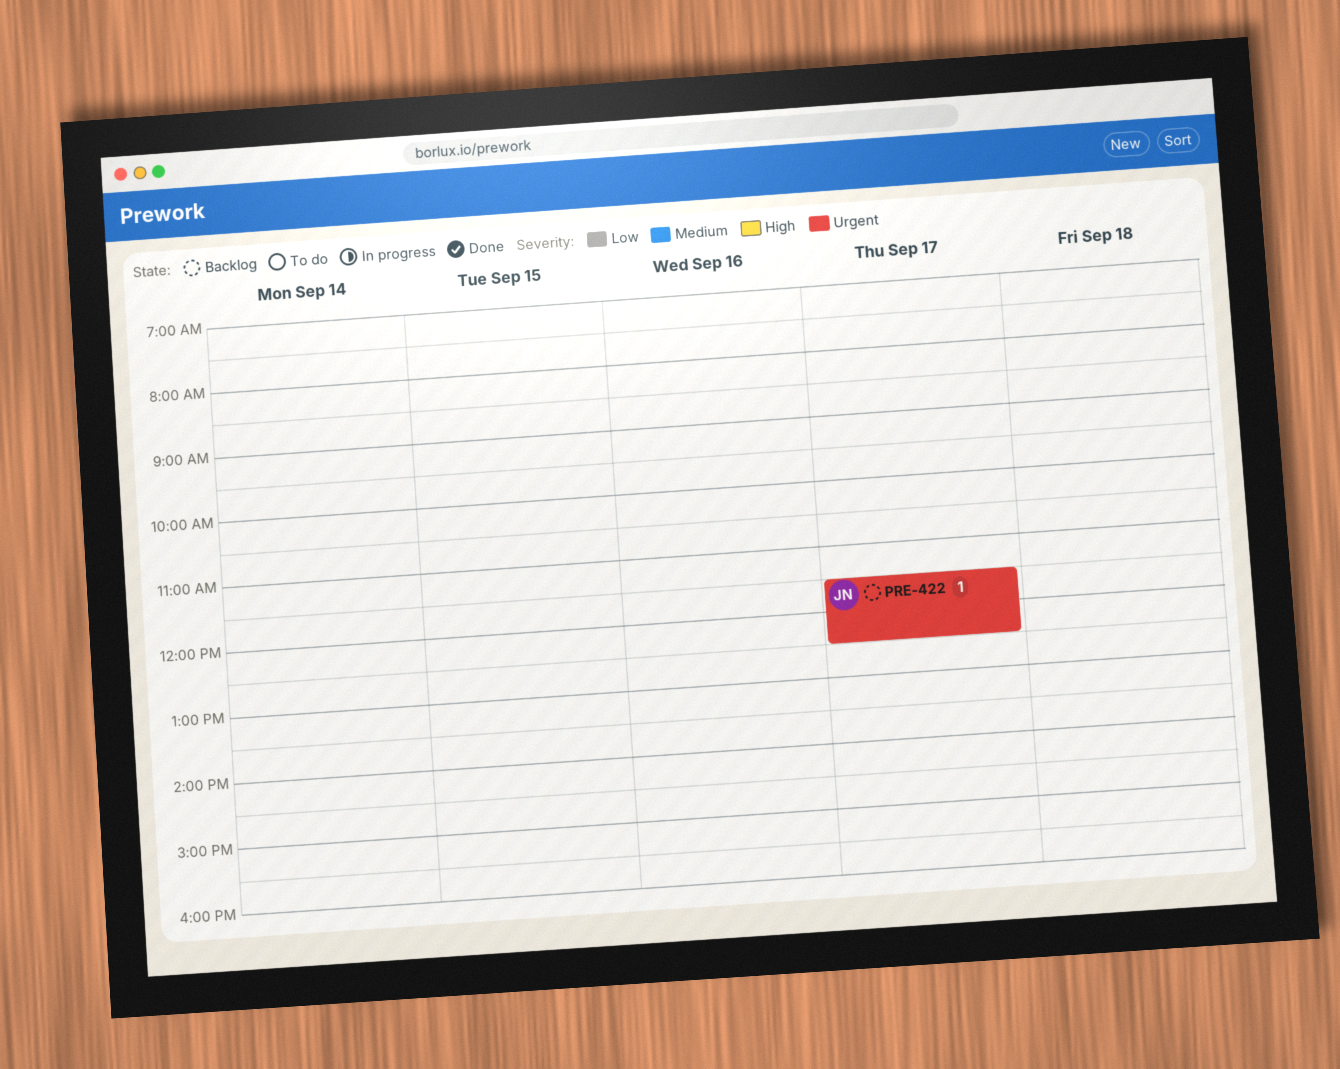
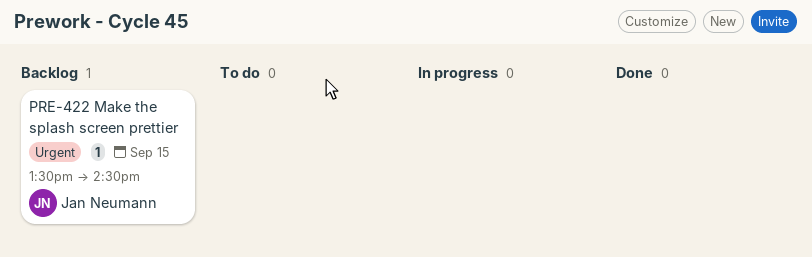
PRE-422, day: Sep 17 -> Sep 15
PRE-422, begins: 11:30 -> 13:30
PRE-422, ends: 12:30 -> 14:30

